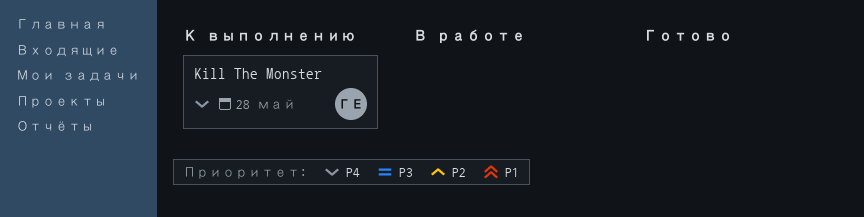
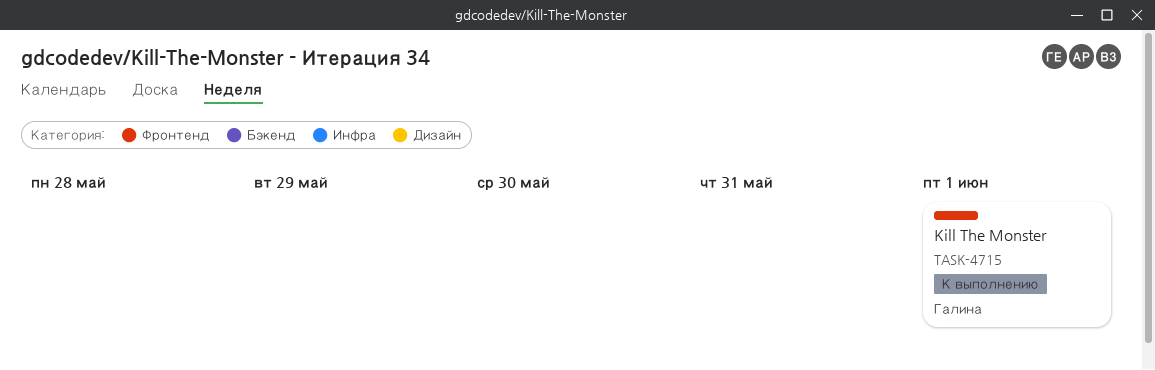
Kill The Monster, due: May 28 -> Jun 1

